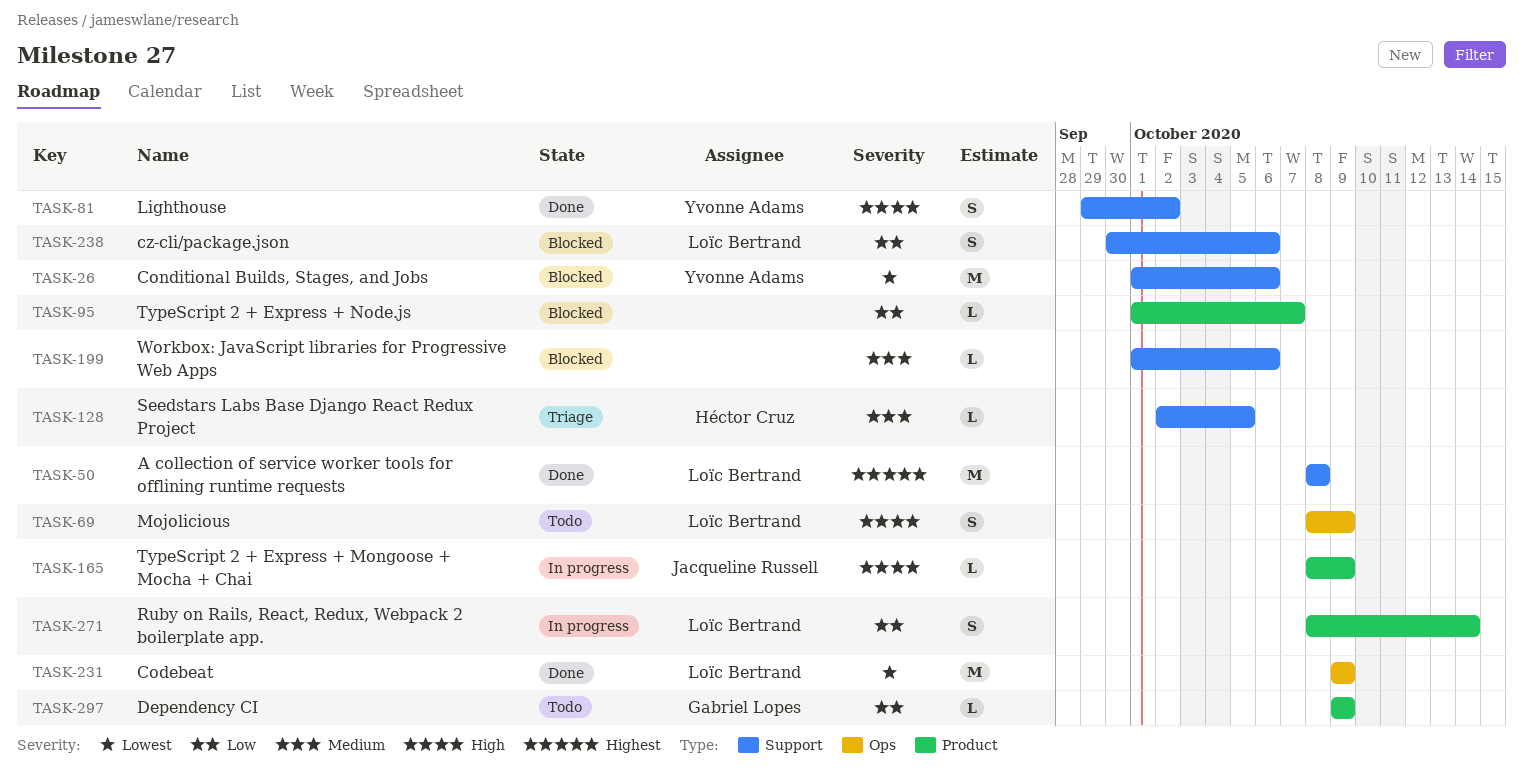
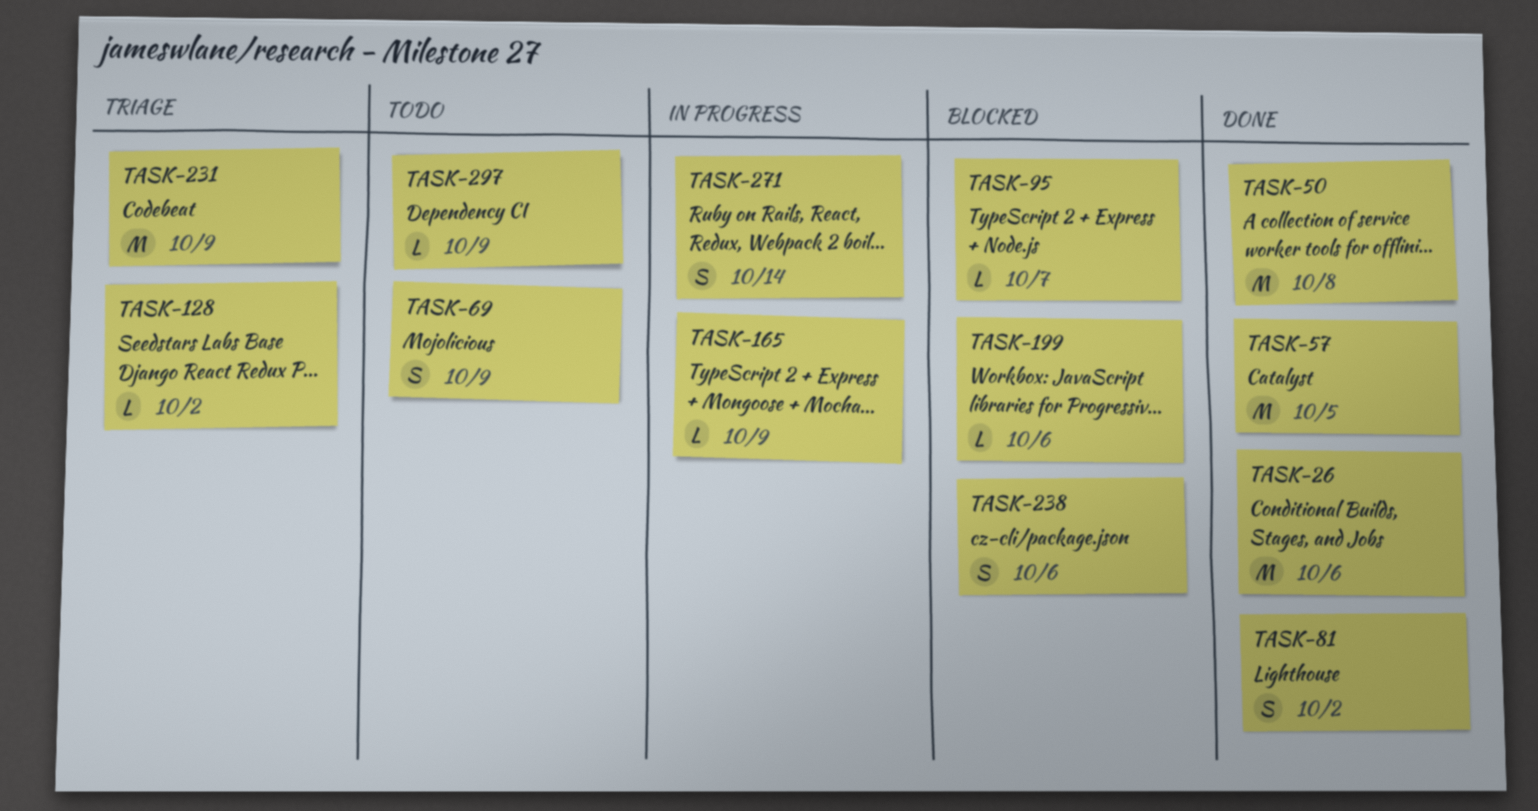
TASK-26, status: Blocked -> Done
TASK-57: none -> present
TASK-128, due: Oct 5 -> Oct 2
TASK-231, status: Done -> Triage

